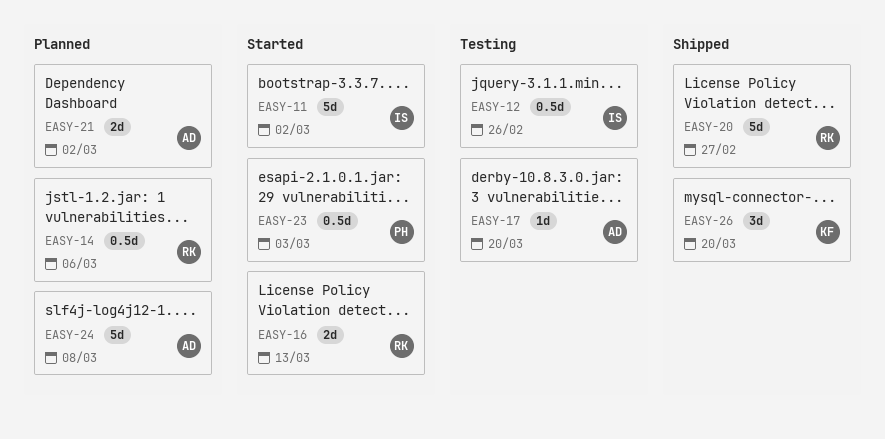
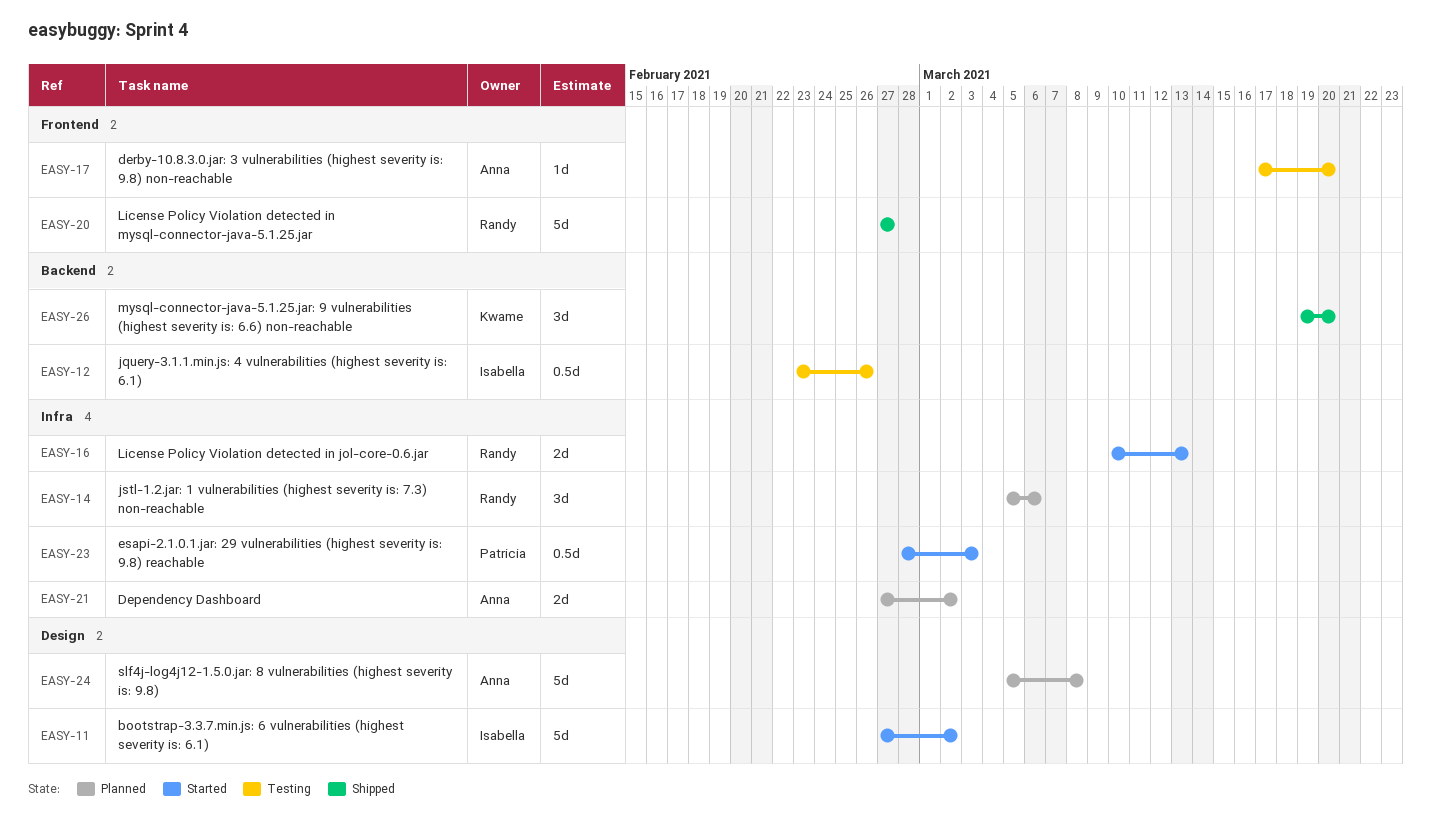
EASY-14, estimate: 0.5d -> 3d

